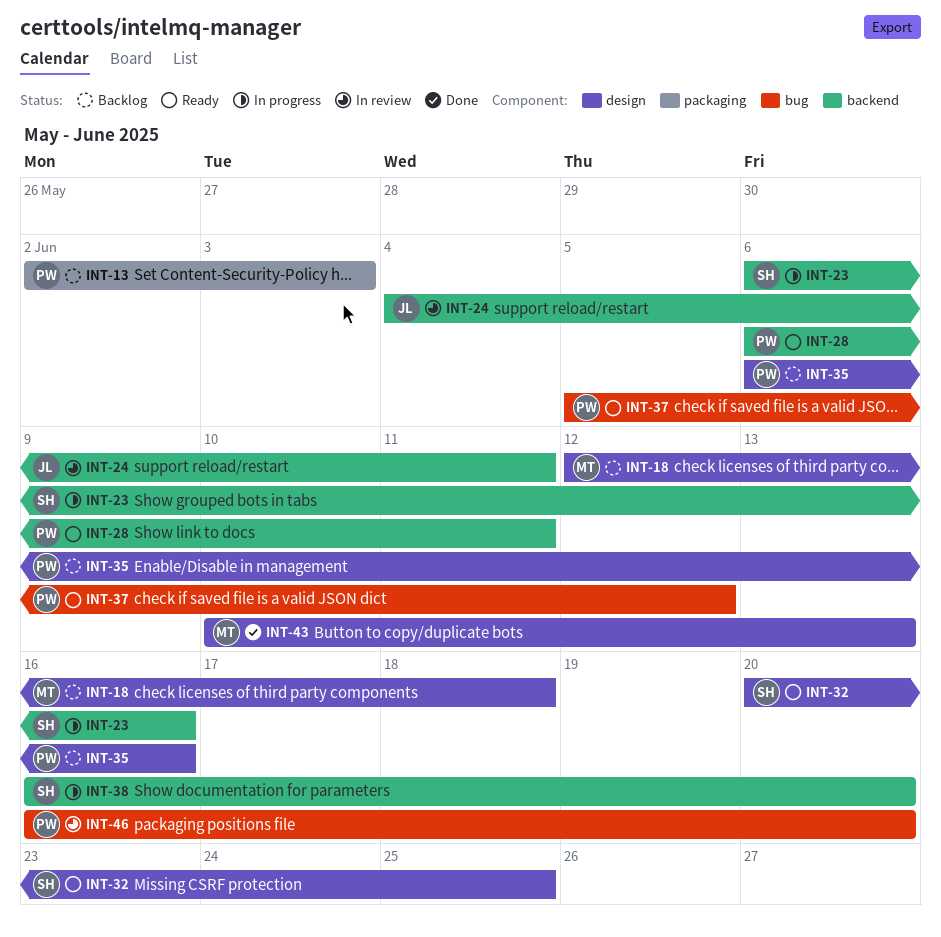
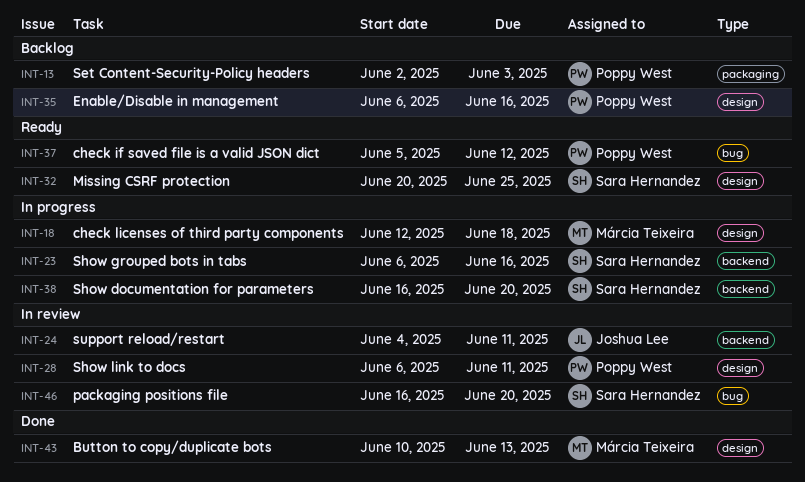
INT-18, status: Backlog -> In progress
INT-28, status: Ready -> In review
INT-28, label: backend -> design
INT-46, owner: Poppy West -> Sara Hernandez

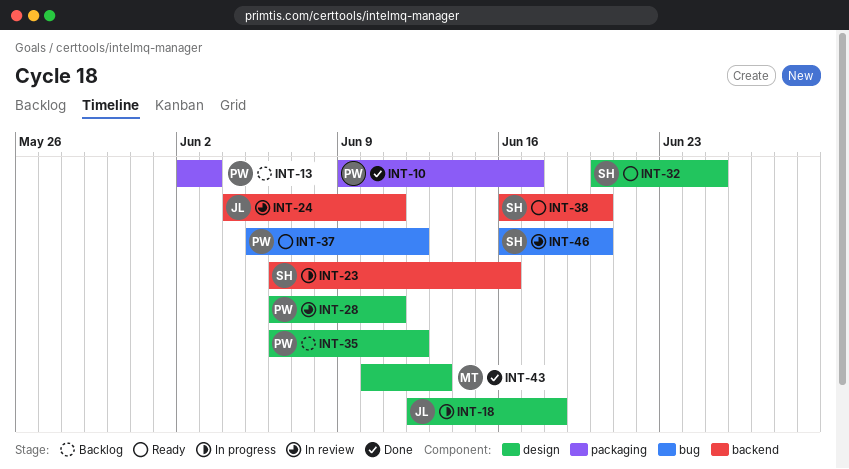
INT-10: none -> present
INT-18, owner: Márcia Teixeira -> Joshua Lee
INT-35, due: Jun 16 -> Jun 12
INT-38, status: In progress -> Ready

